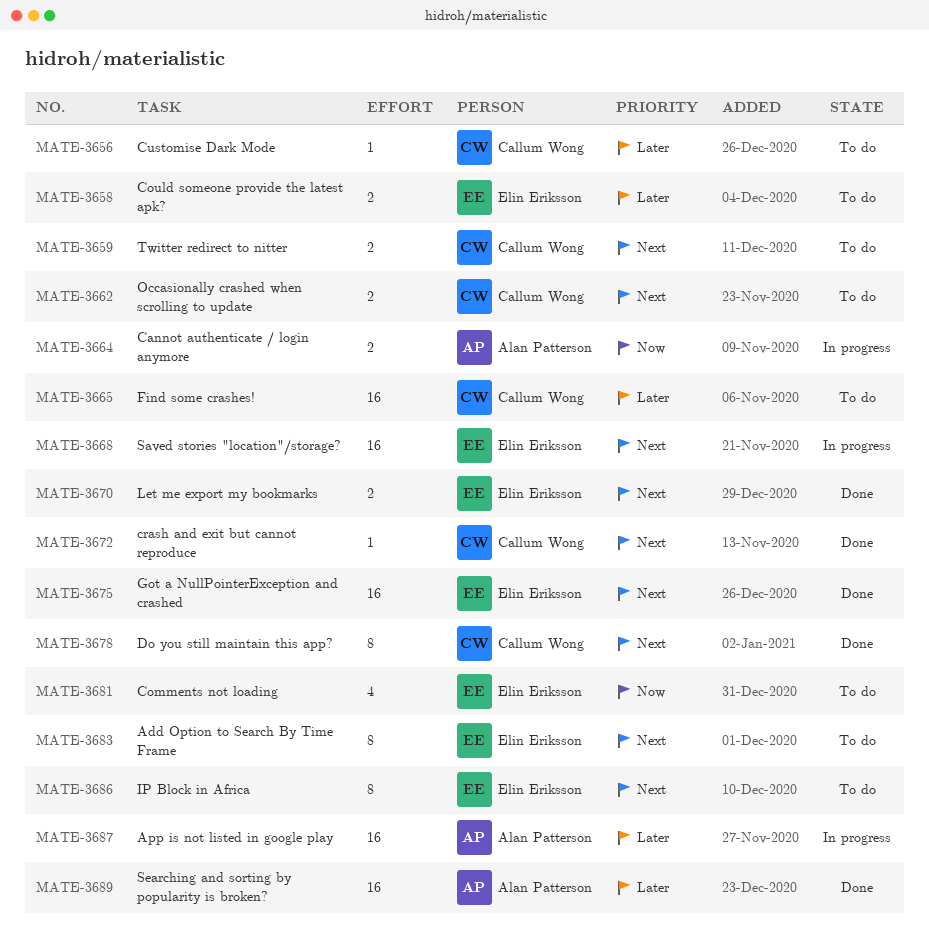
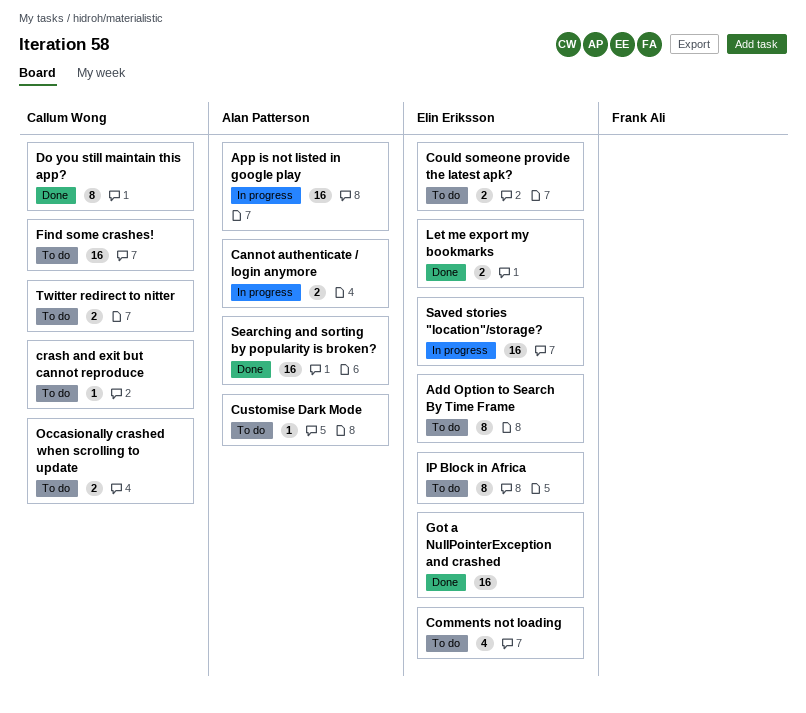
crash and exit but cannot reproduce, status: Done -> To do
Customise Dark Mode, owner: Callum Wong -> Alan Patterson

